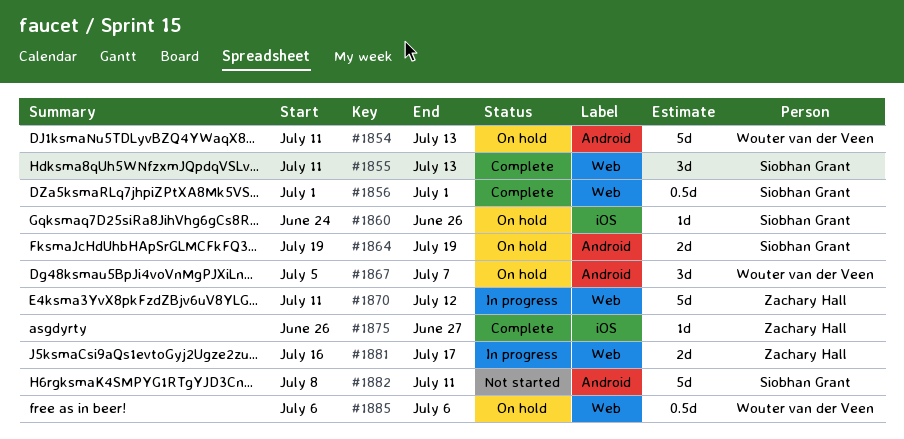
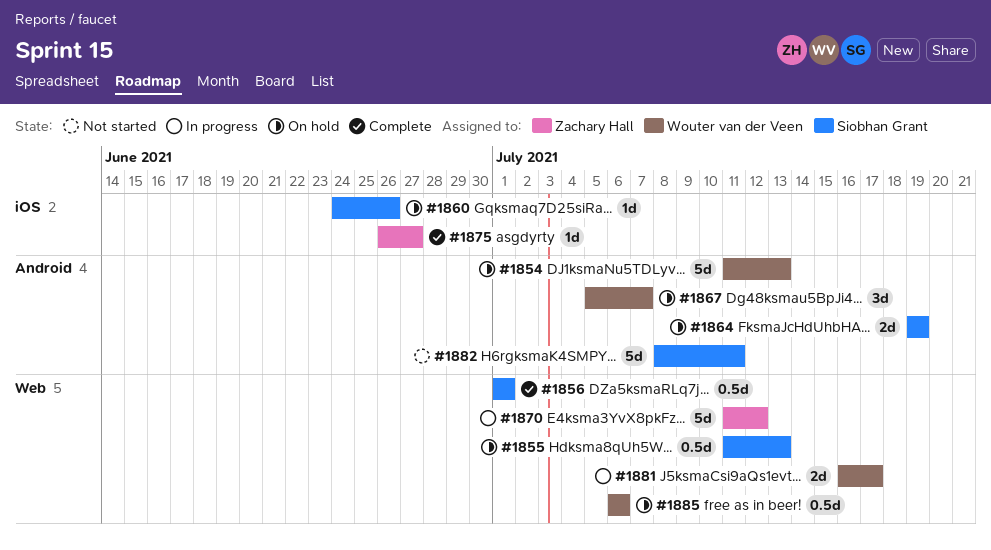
#1855, status: Complete -> On hold
#1855, estimate: 3d -> 0.5d
#1881, owner: Zachary Hall -> Wouter van der Veen

